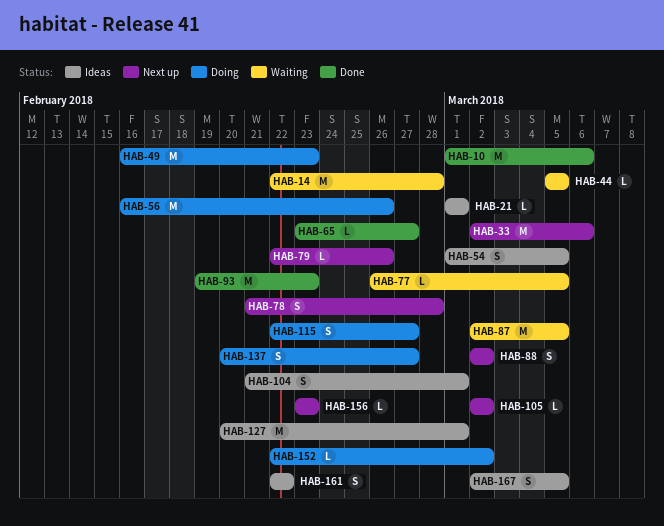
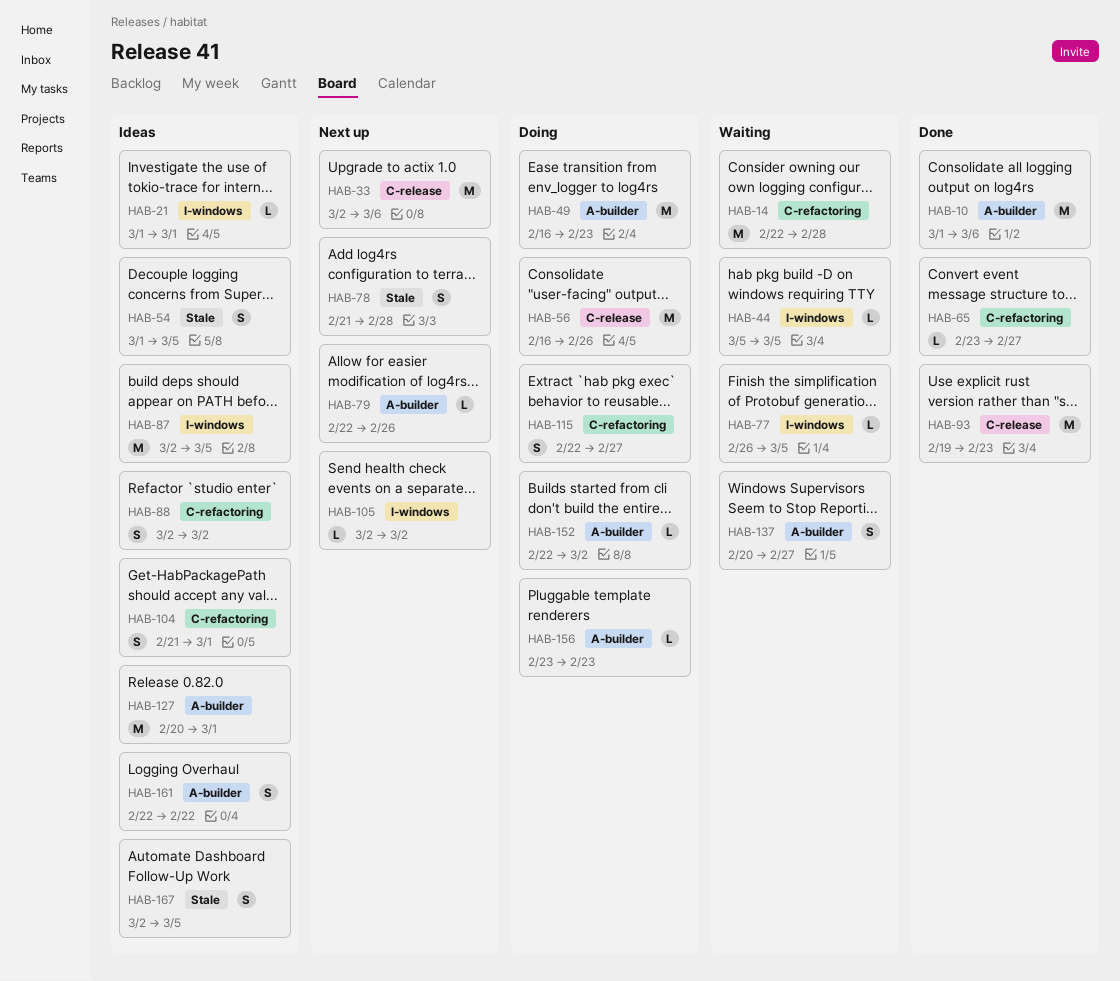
HAB-87, status: Waiting -> Ideas
HAB-88, status: Next up -> Ideas
HAB-137, status: Doing -> Waiting
HAB-156, status: Next up -> Doing

